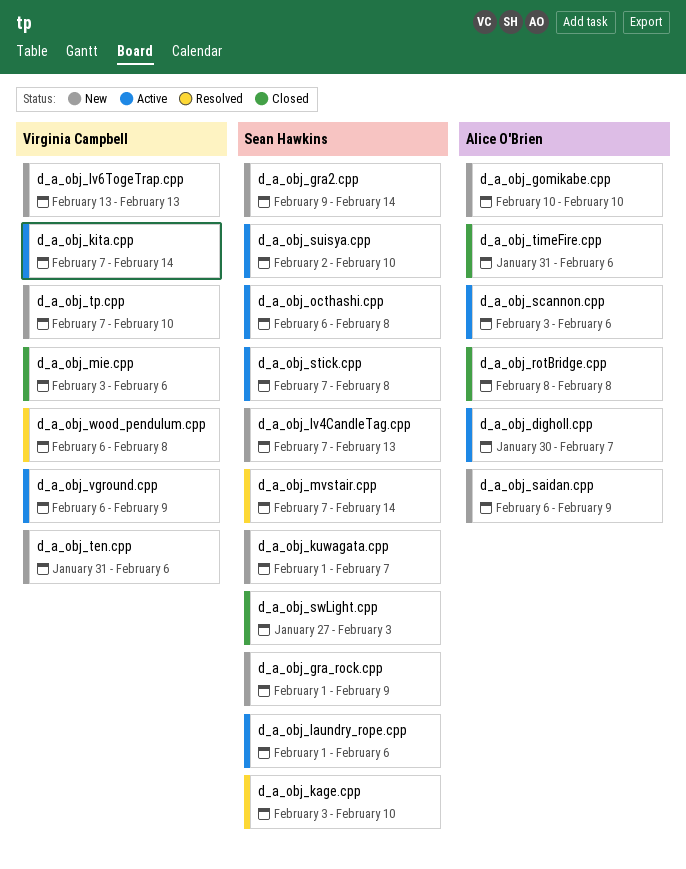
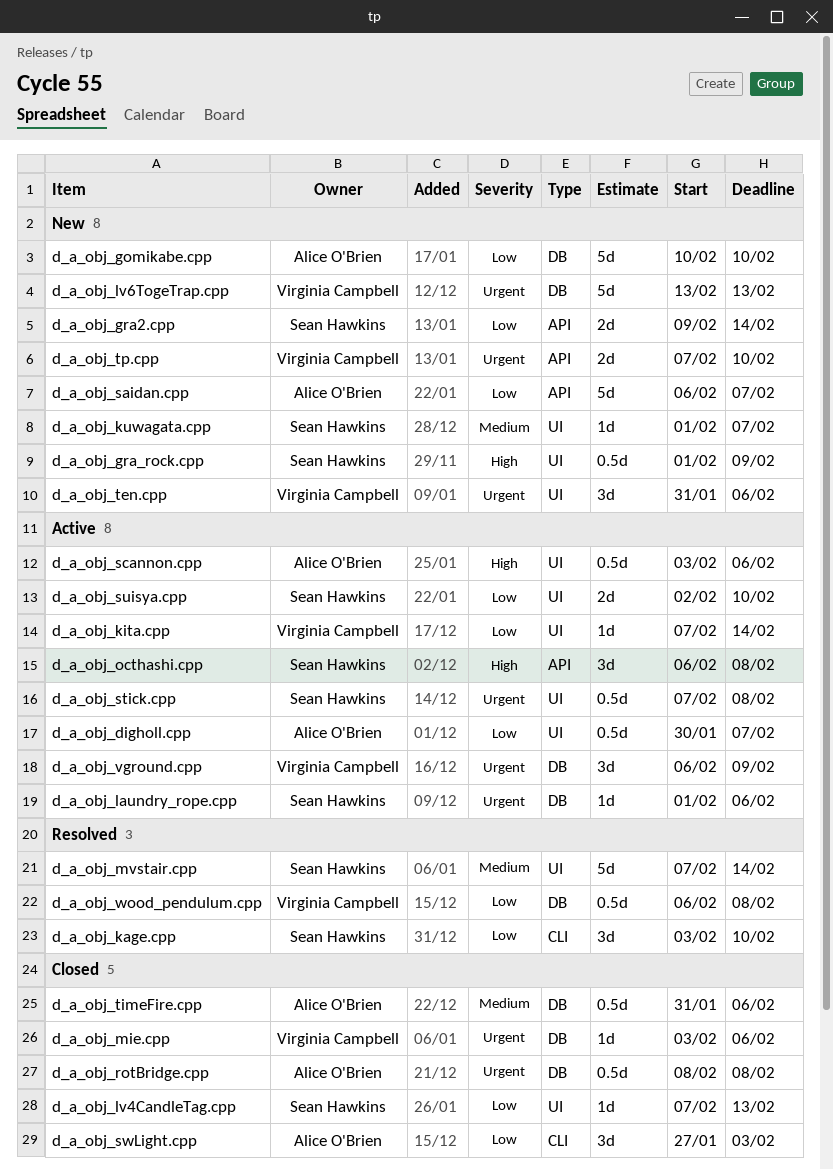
d_a_obj_lv4CandleTag.cpp, status: New -> Closed
d_a_obj_saidan.cpp, due: Feb 9 -> Feb 7
d_a_obj_swLight.cpp, owner: Sean Hawkins -> Alice O'Brien

